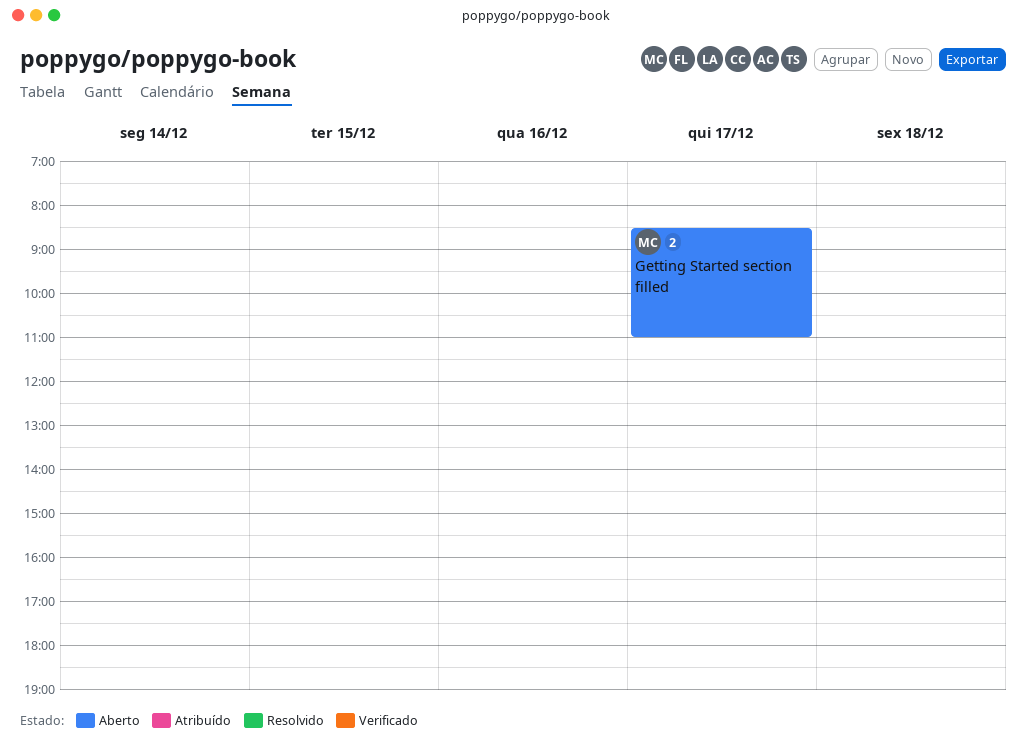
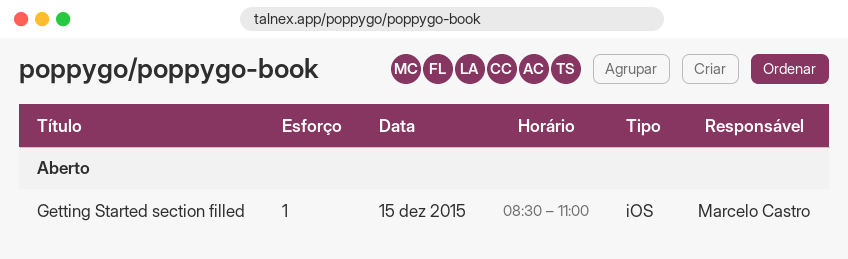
Getting Started section filled, estimate: 2 -> 1
Getting Started section filled, day: Dec 17 -> Dec 15

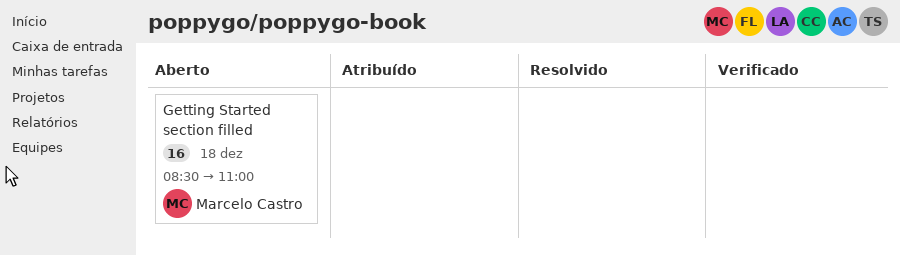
Getting Started section filled, estimate: 1 -> 16
Getting Started section filled, day: Dec 15 -> Dec 18

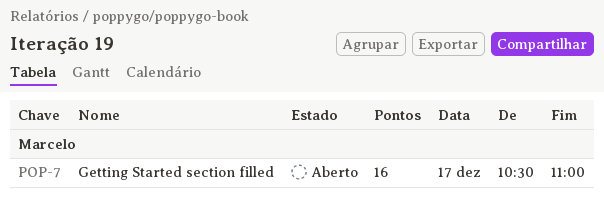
Getting Started section filled, day: Dec 18 -> Dec 17
Getting Started section filled, begins: 08:30 -> 10:30

